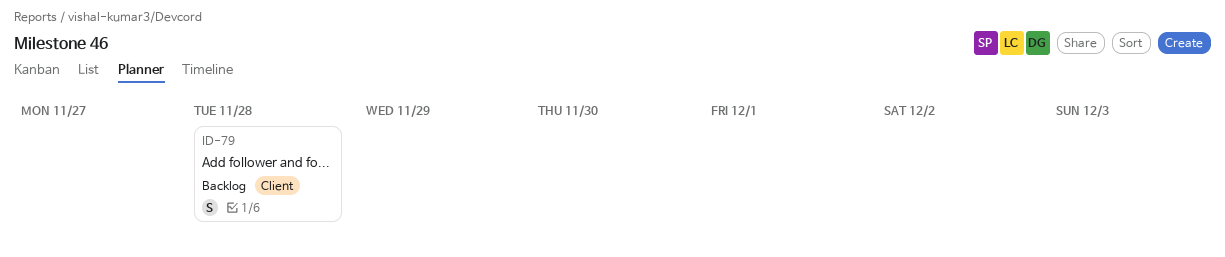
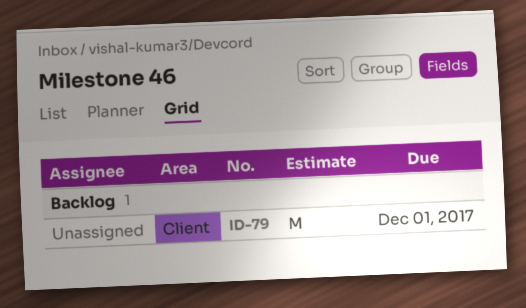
ID-79, estimate: S -> M
ID-79, due: Nov 28 -> Dec 1

